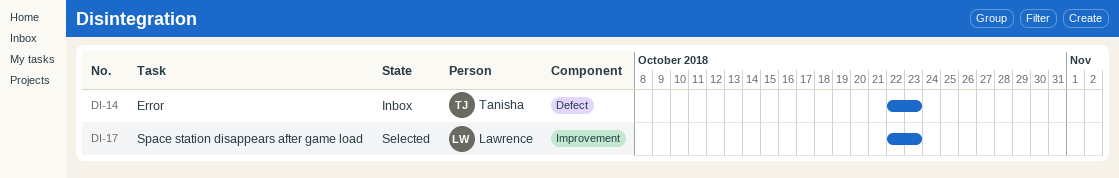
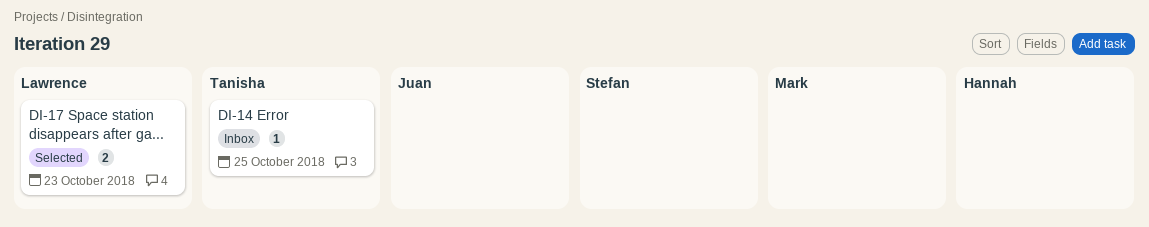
DI-14, due: Oct 23 -> Oct 25

